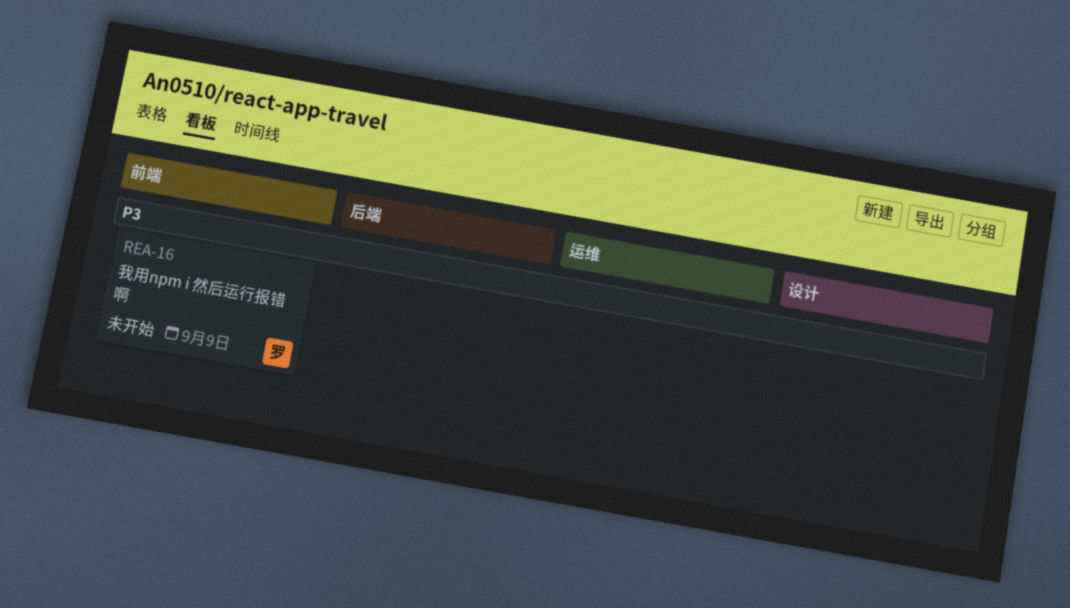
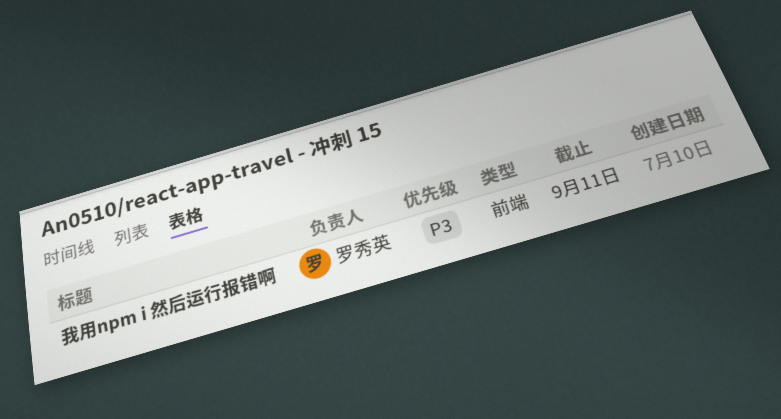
我用npm i 然后运行报错啊, due: Sep 9 -> Sep 11

